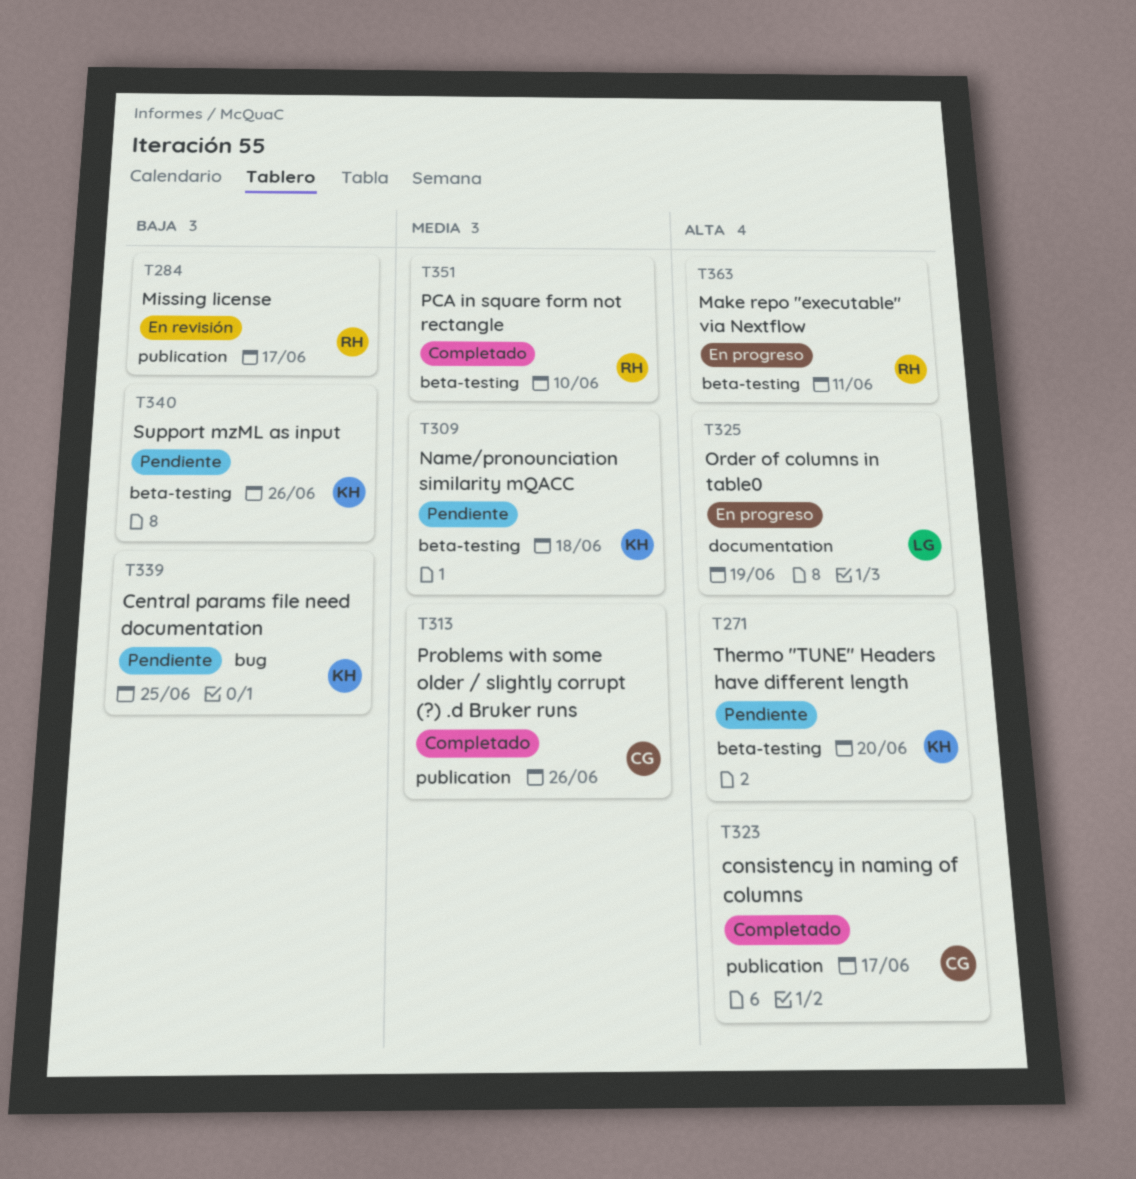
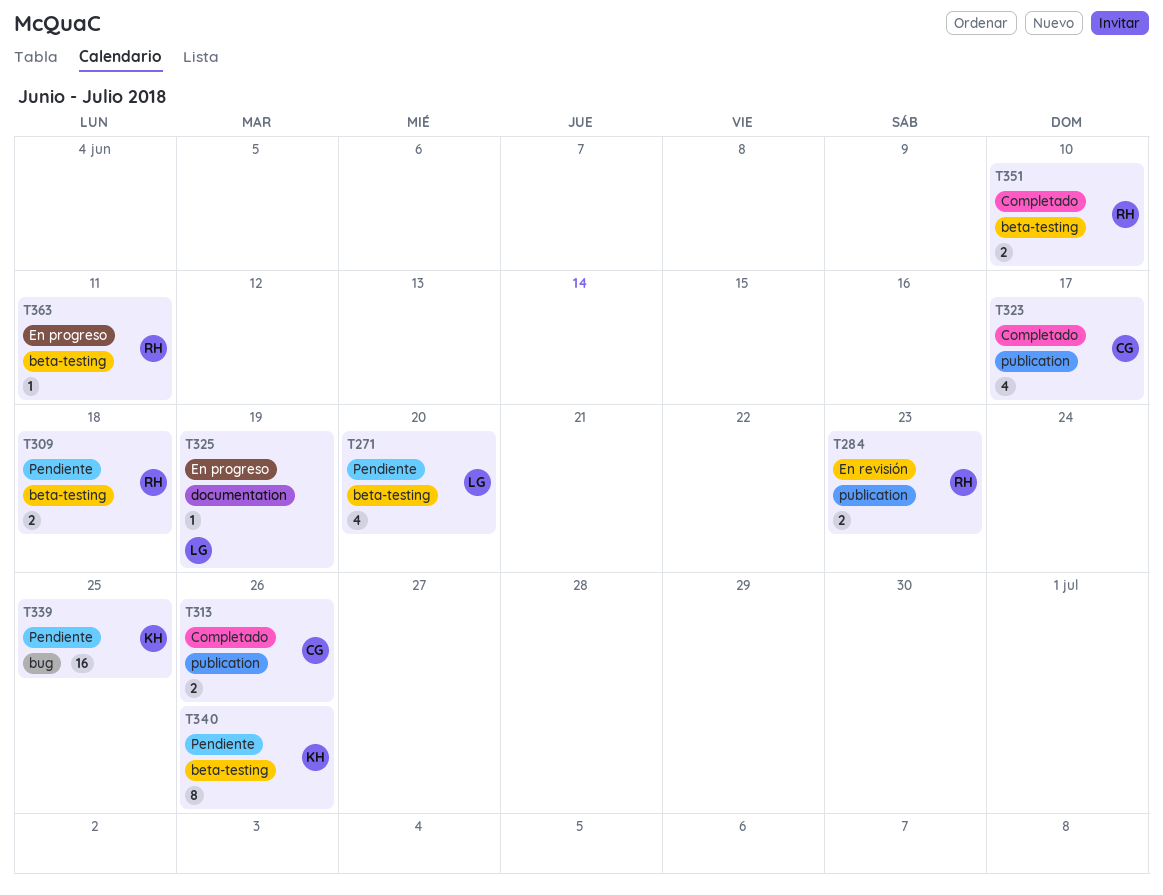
T271, owner: KH -> LG
T284, due: Jun 17 -> Jun 23
T309, owner: KH -> RH

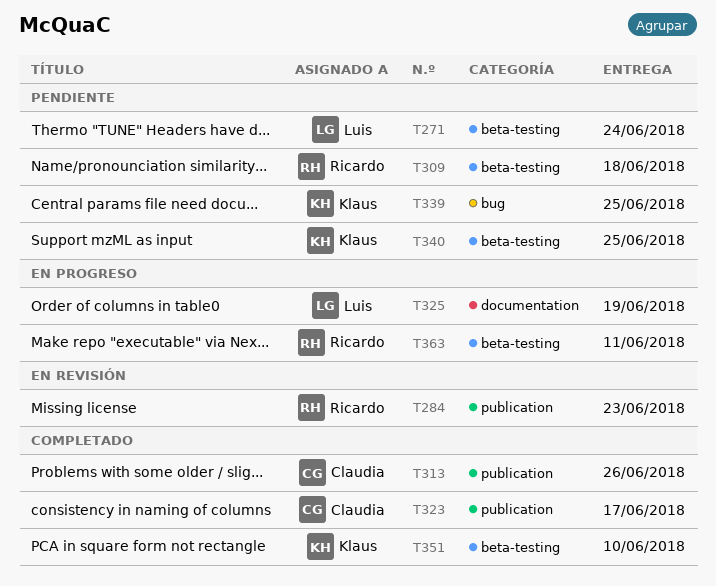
T271, due: Jun 20 -> Jun 24
T340, due: Jun 26 -> Jun 25
T351, owner: Ricardo -> Klaus

